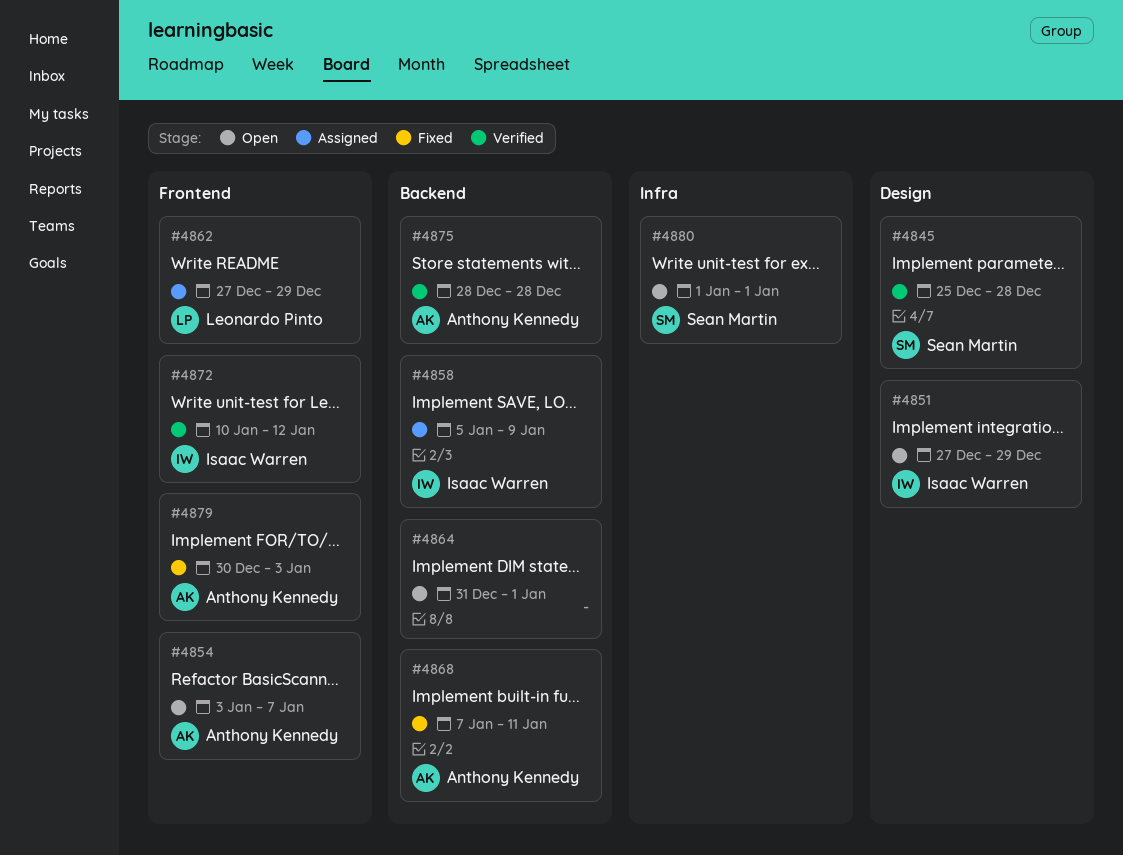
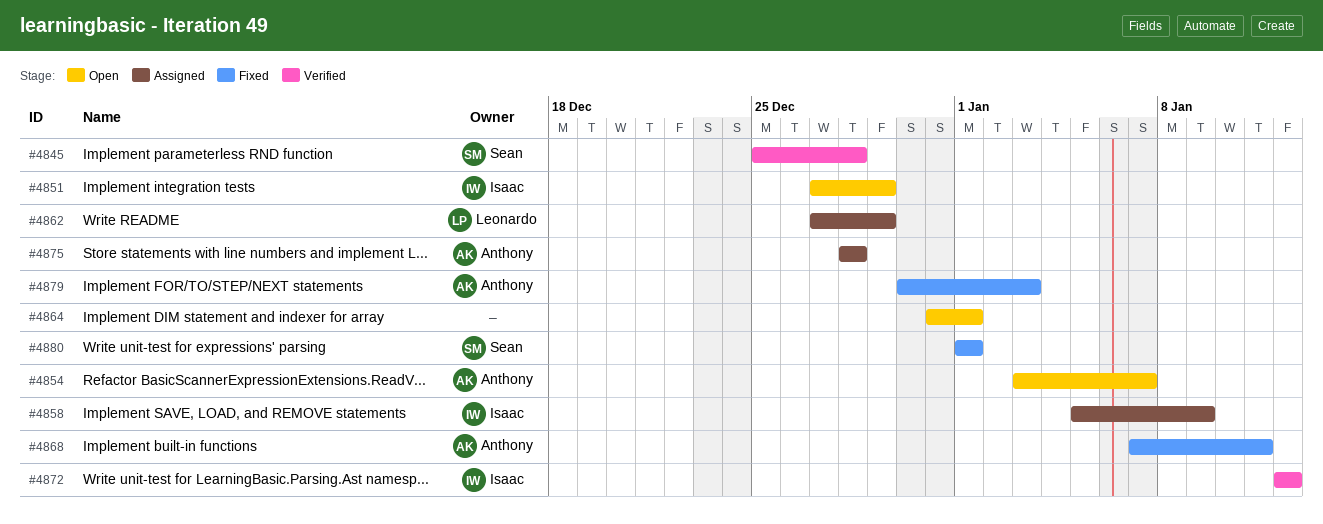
#4872, start: Jan 10 -> Jan 12
#4875, status: Verified -> Assigned
#4880, status: Open -> Fixed

